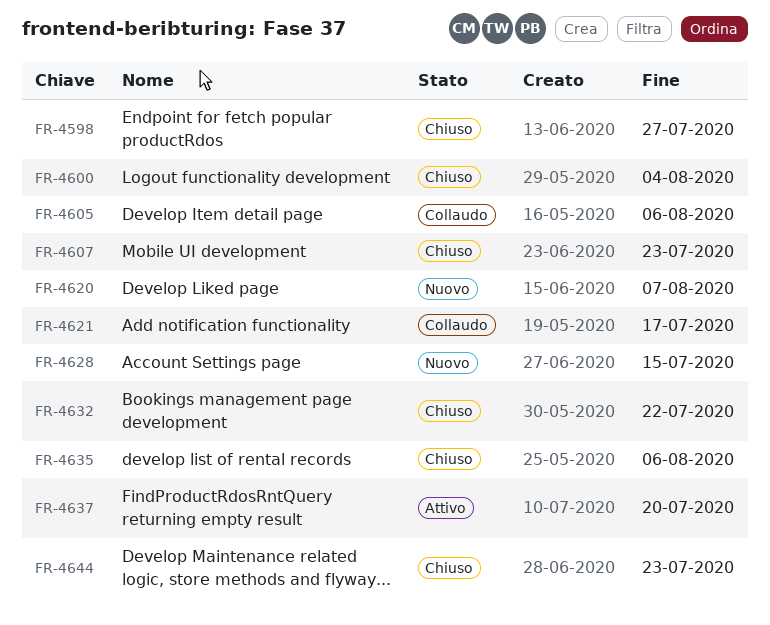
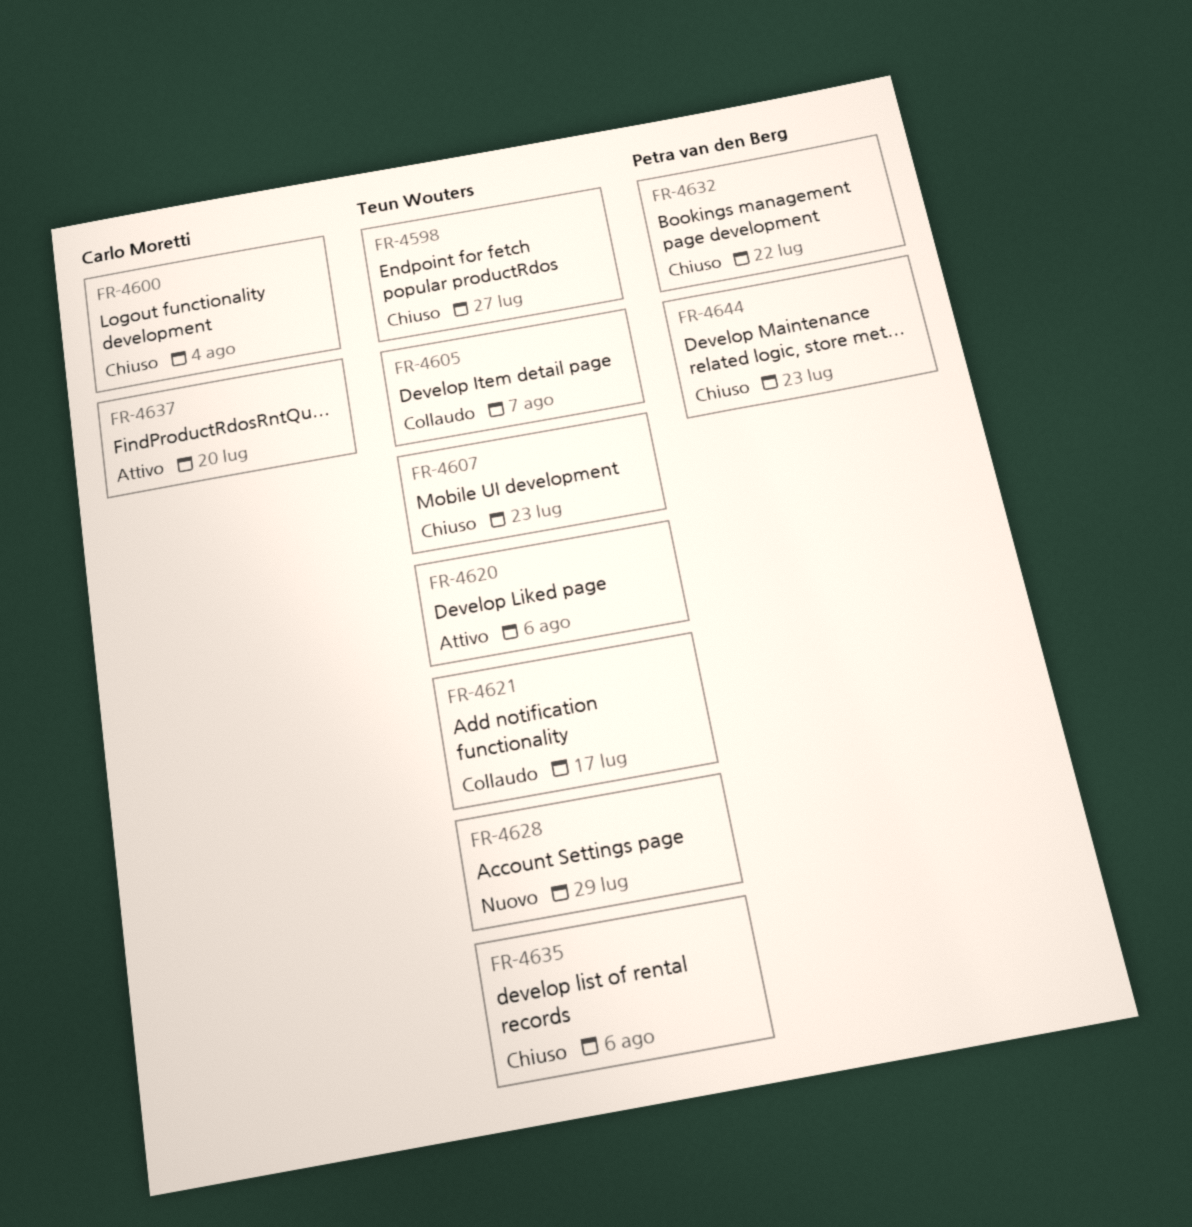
FR-4605, due: Aug 6 -> Aug 7
FR-4620, status: Nuovo -> Attivo
FR-4620, due: Aug 7 -> Aug 6
FR-4628, due: Jul 15 -> Jul 29

